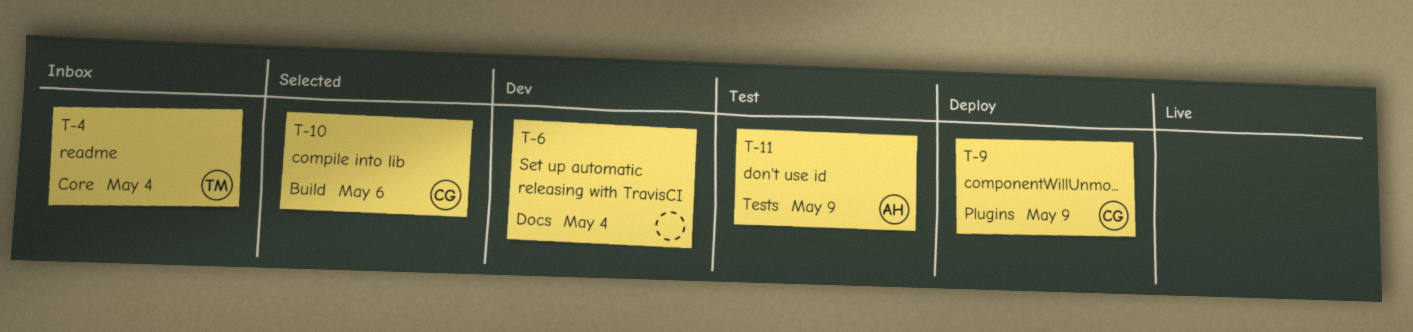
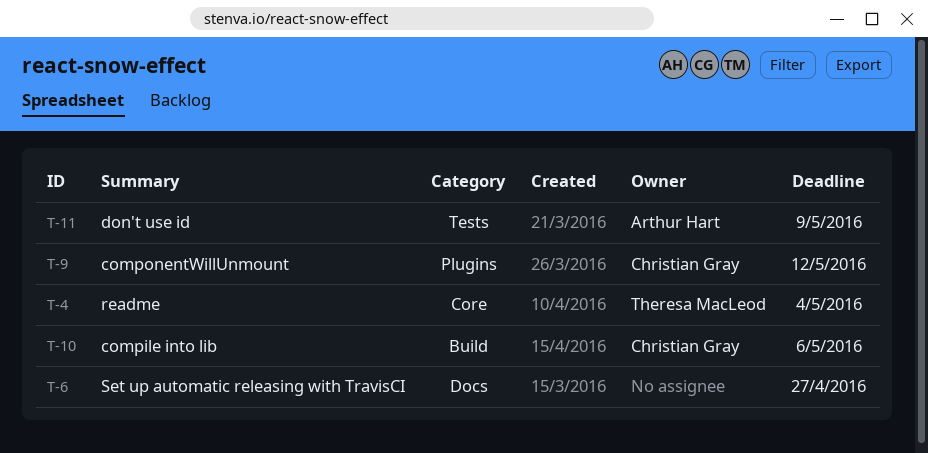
T-6, due: May 4 -> Apr 27
T-9, due: May 9 -> May 12

